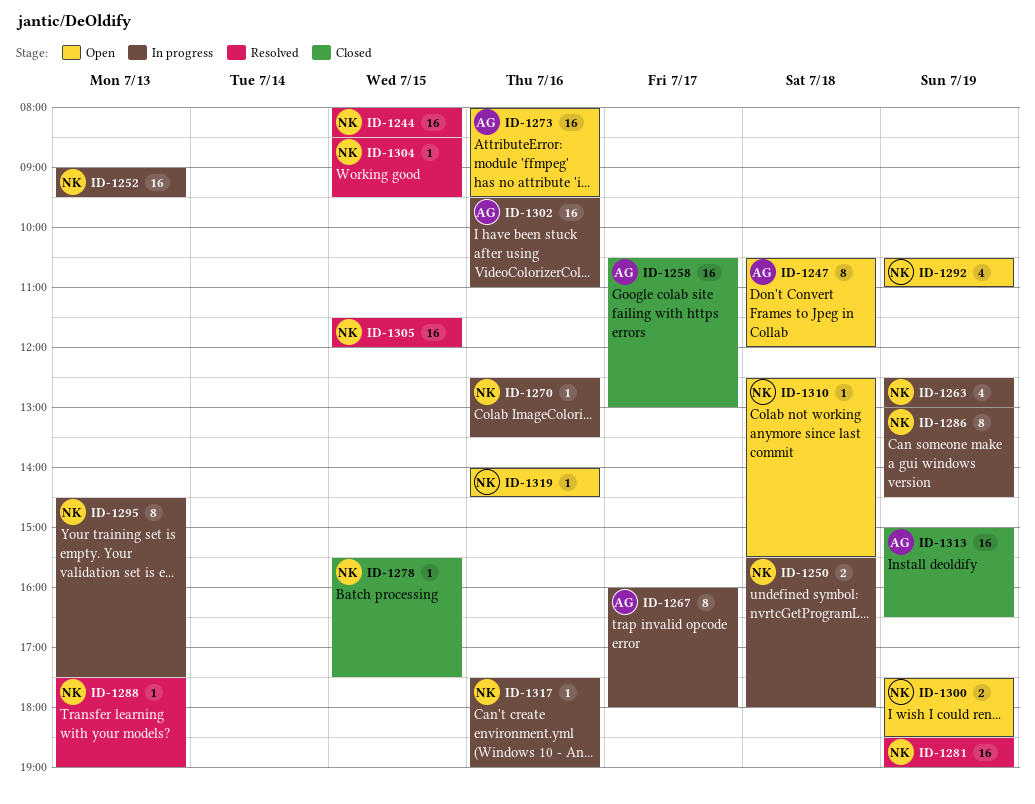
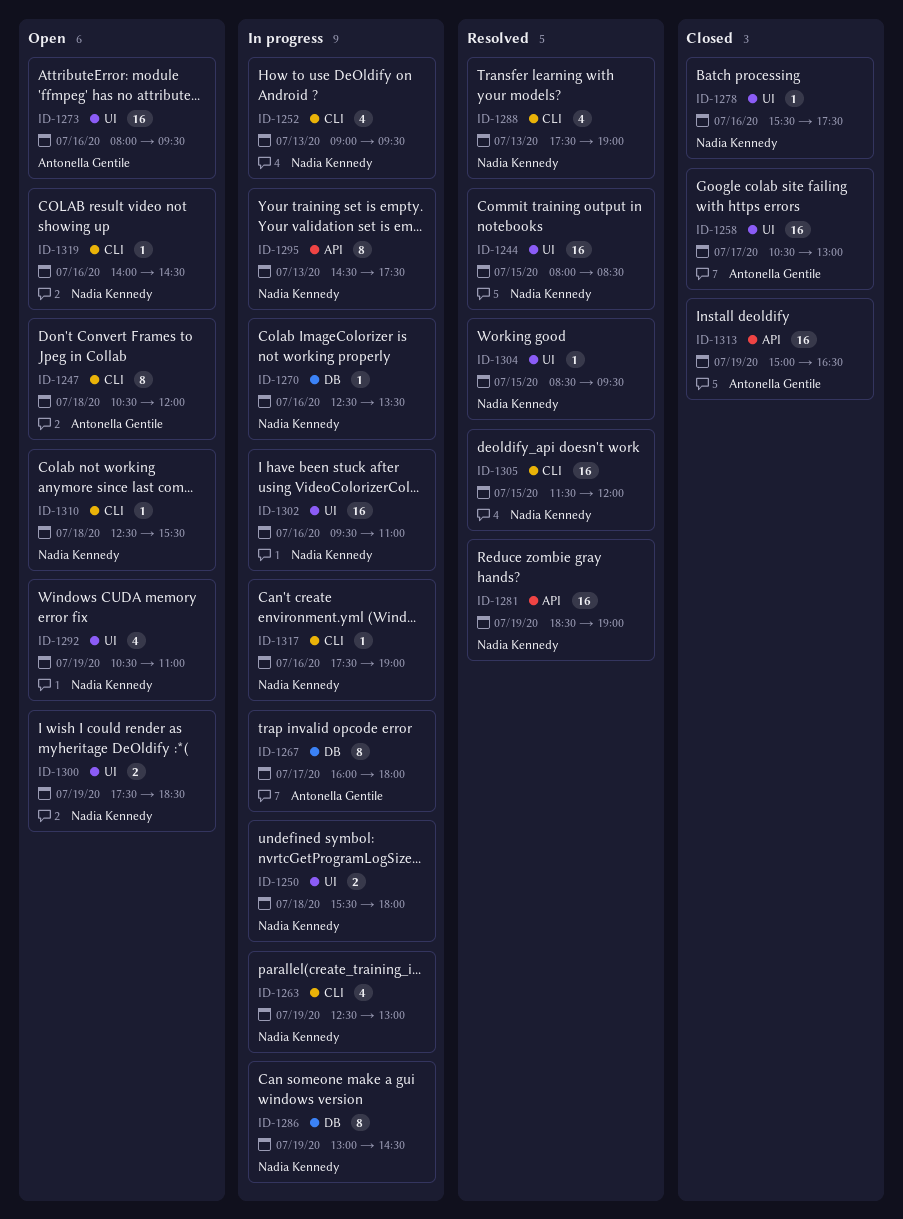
ID-1252, estimate: 16 -> 4
ID-1278, day: Jul 15 -> Jul 16
ID-1288, estimate: 1 -> 4
ID-1302, owner: Antonella Gentile -> Nadia Kennedy

